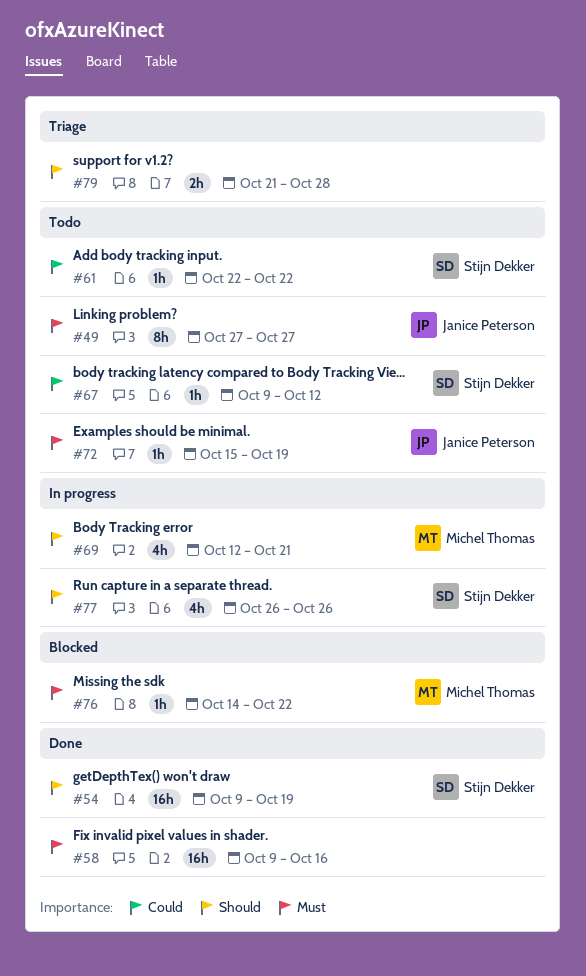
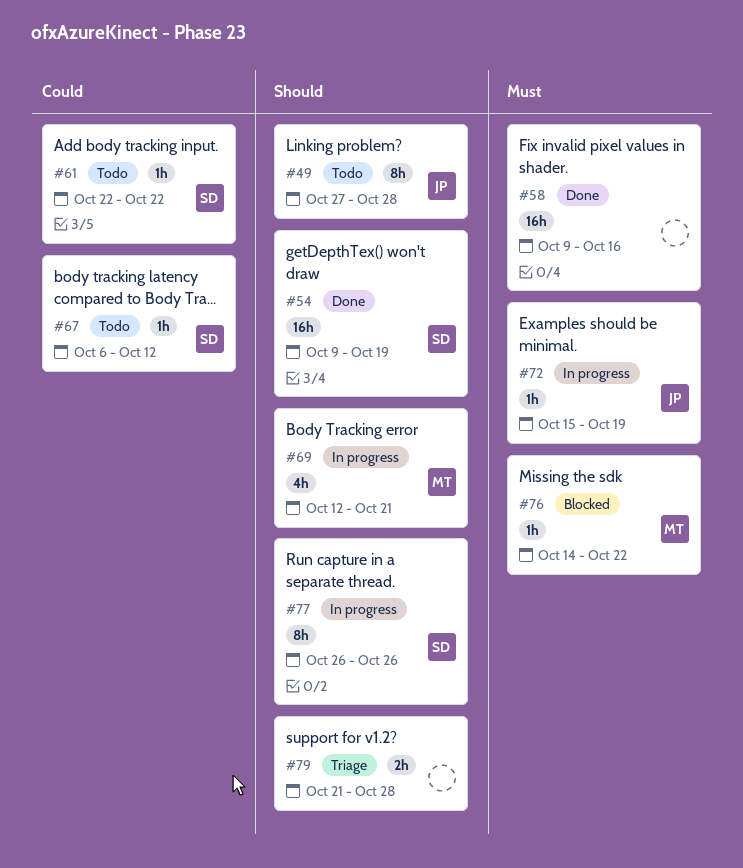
#49, priority: Must -> Should
#49, due: Oct 27 -> Oct 28
#67, start: Oct 9 -> Oct 6
#72, status: Todo -> In progress
#77, estimate: 4h -> 8h

